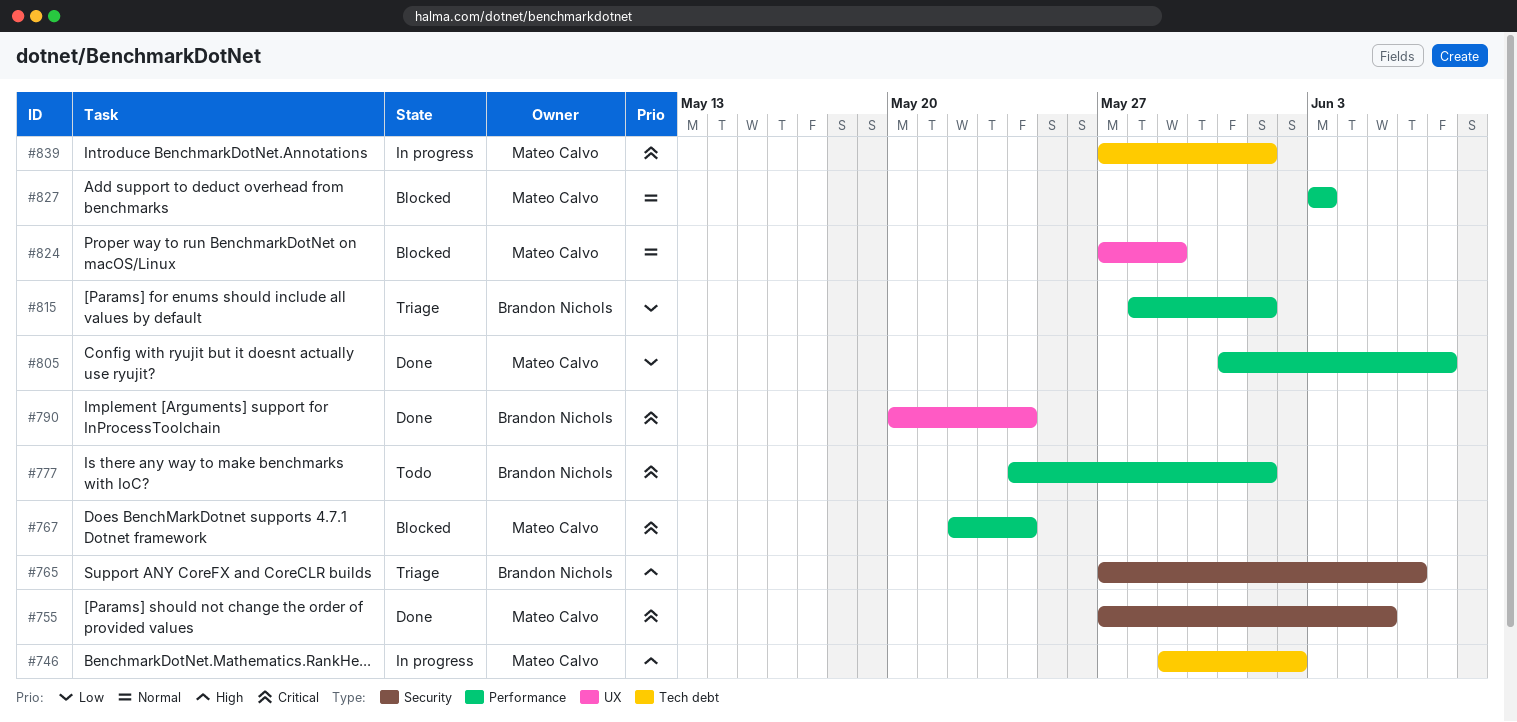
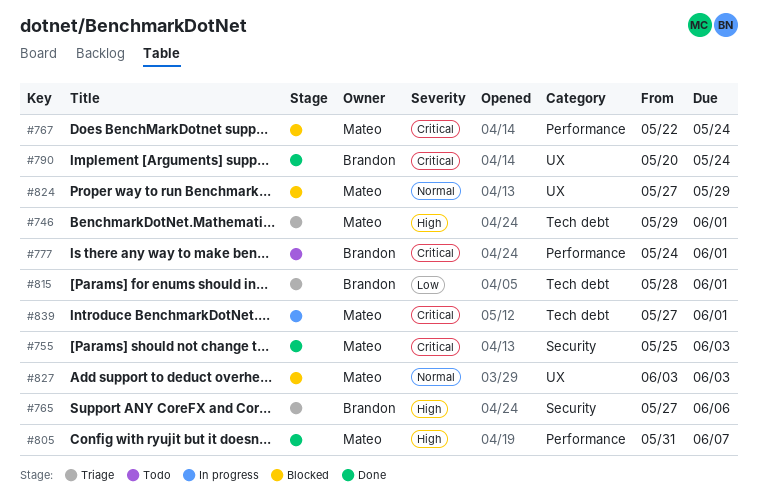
#746, status: In progress -> Triage
#746, due: Jun 2 -> Jun 1
#755, start: May 27 -> May 25
#755, due: Jun 5 -> Jun 3
#805, priority: Low -> High
#815, label: Performance -> Tech debt
#827, label: Performance -> UX

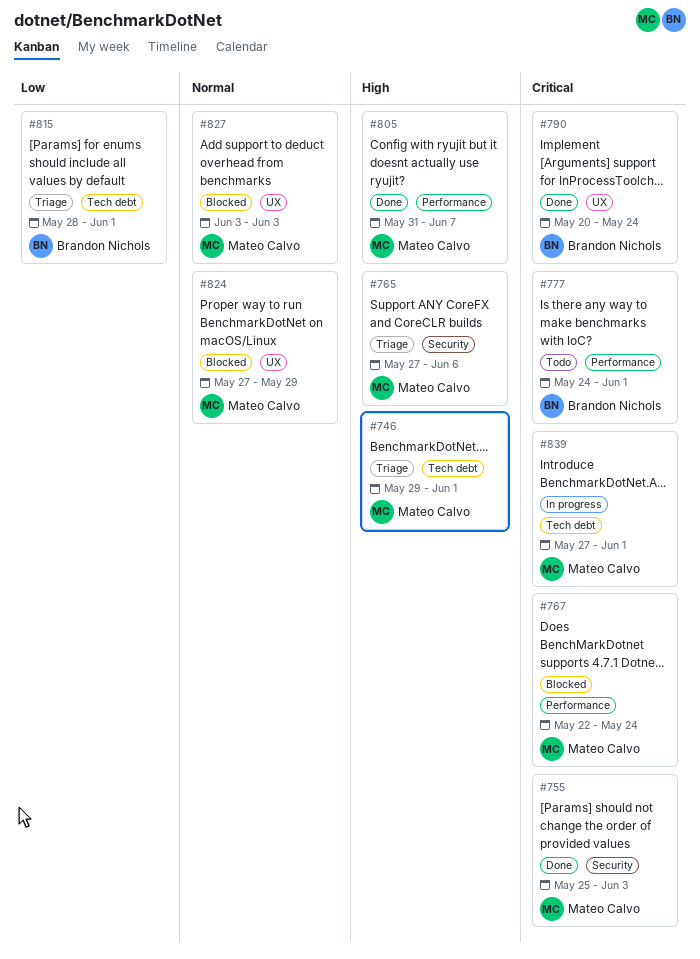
#765, owner: Brandon Nichols -> Mateo Calvo

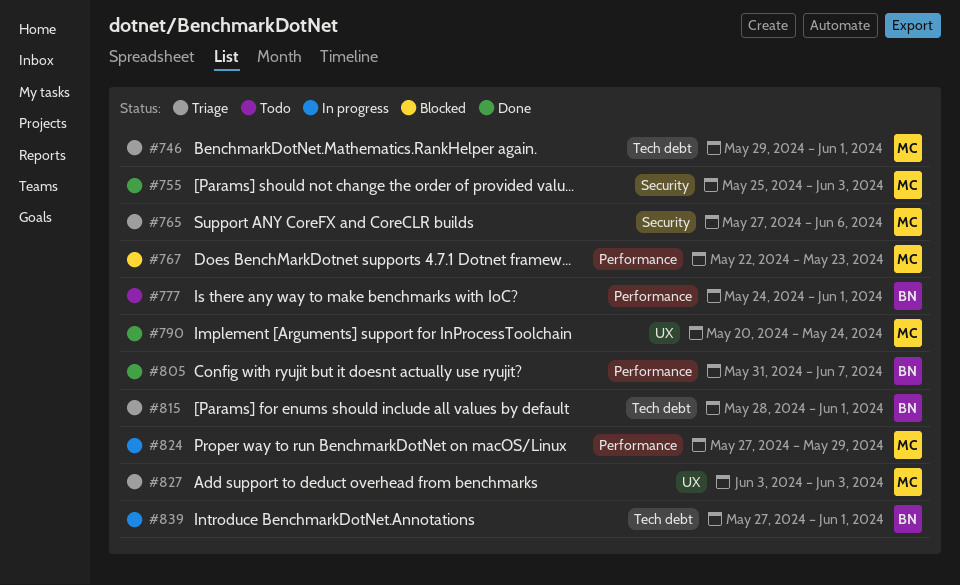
#767, due: May 24 -> May 23
#790, owner: Brandon Nichols -> Mateo Calvo
#805, owner: Mateo Calvo -> Brandon Nichols
#824, status: Blocked -> In progress
#824, label: UX -> Performance
#827, status: Blocked -> Triage
#839, owner: Mateo Calvo -> Brandon Nichols

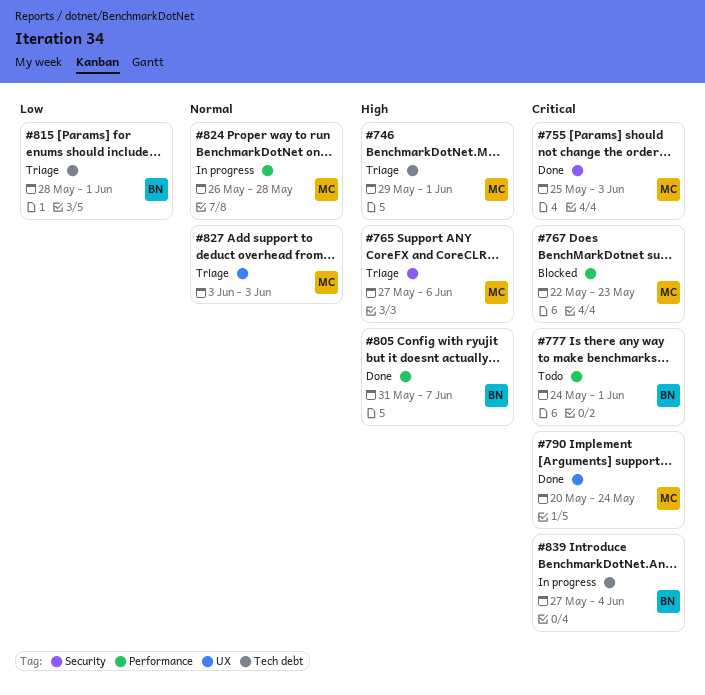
#824, start: May 27 -> May 26
#824, due: May 29 -> May 28
#839, due: Jun 1 -> Jun 4

